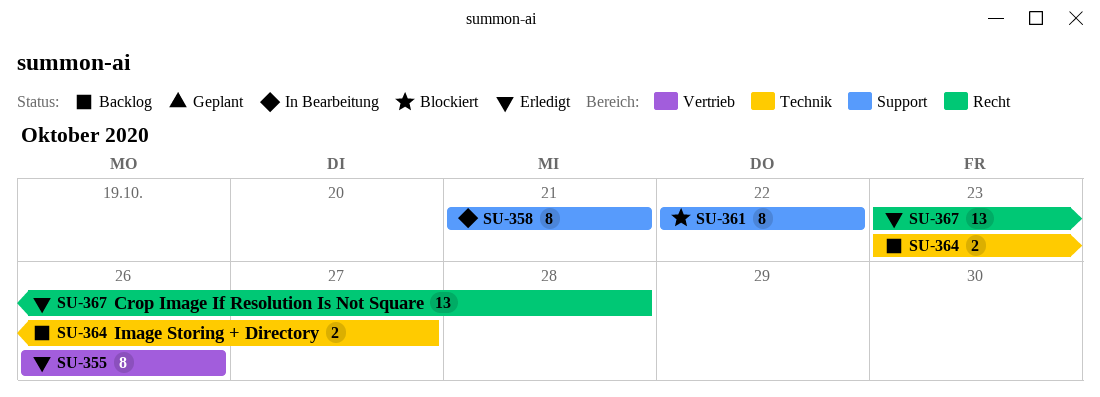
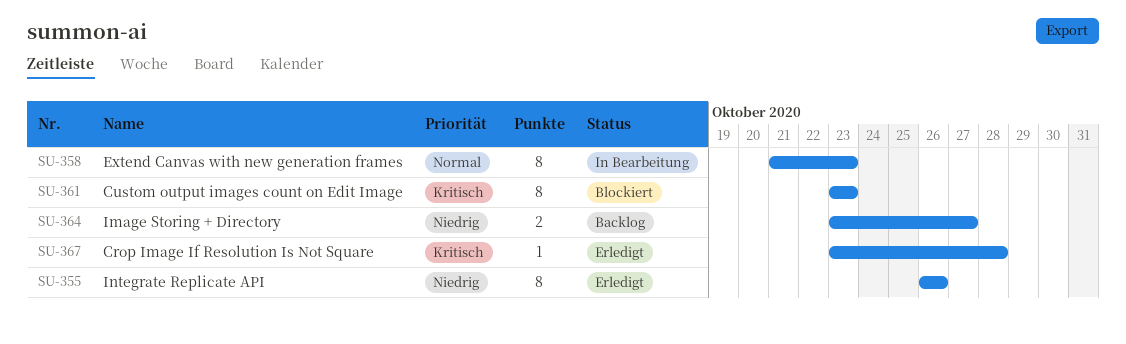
SU-358, due: Oct 21 -> Oct 23
SU-361, start: Oct 22 -> Oct 23
SU-361, due: Oct 22 -> Oct 23
SU-367, estimate: 13 -> 1

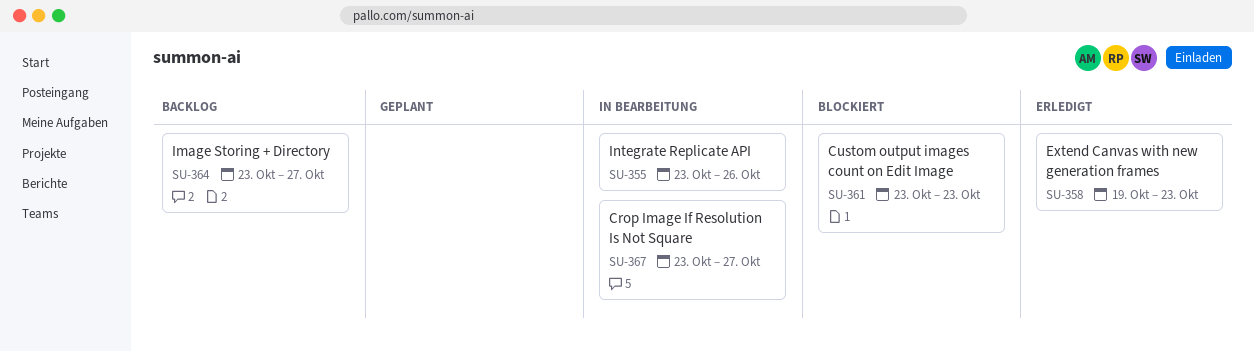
SU-355, status: Erledigt -> In Bearbeitung
SU-355, start: Oct 26 -> Oct 23
SU-358, status: In Bearbeitung -> Erledigt
SU-358, start: Oct 21 -> Oct 19
SU-367, status: Erledigt -> In Bearbeitung
SU-367, due: Oct 28 -> Oct 27

